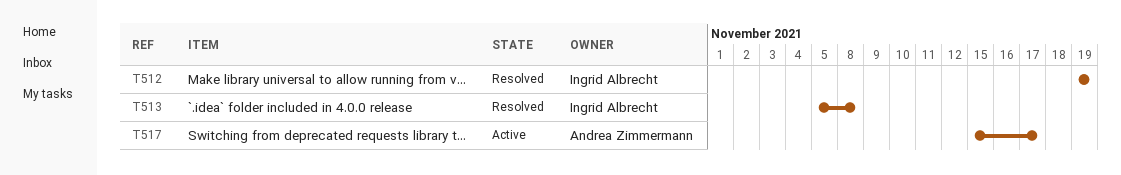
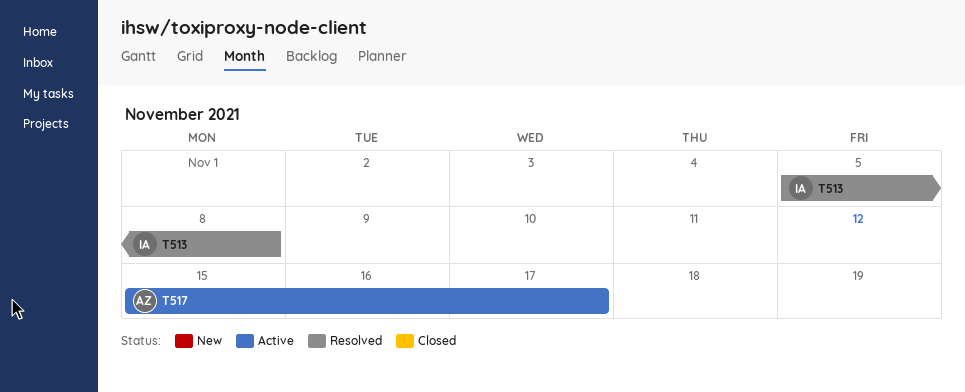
T512: present -> none

